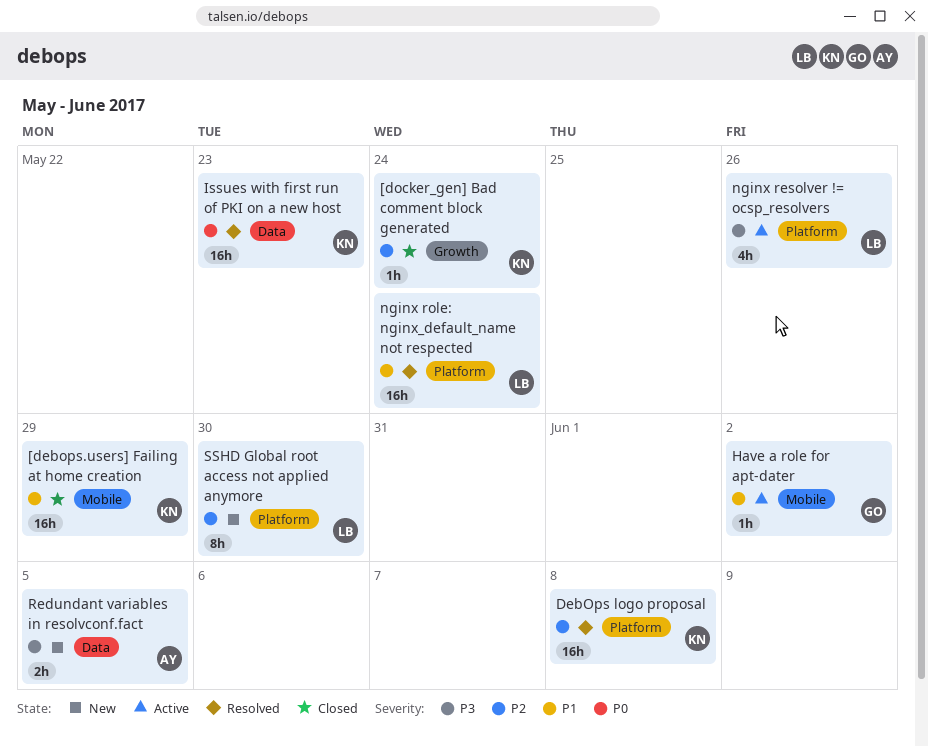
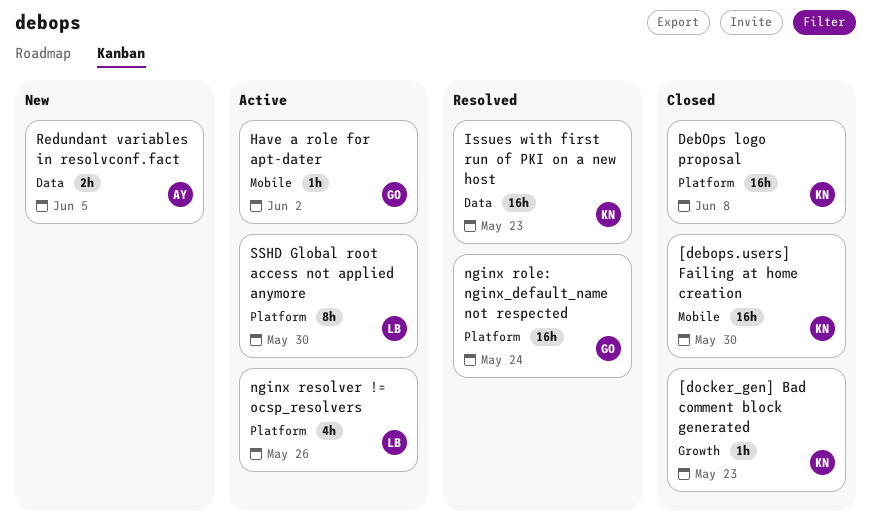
[debops.users] Failing at home creation, due: May 29 -> May 30
[docker_gen] Bad comment block generated, due: May 24 -> May 23
DebOps logo proposal, status: Resolved -> Closed
nginx role: nginx_default_name not respected, owner: LB -> GO
SSHD Global root access not applied anymore, status: New -> Active

